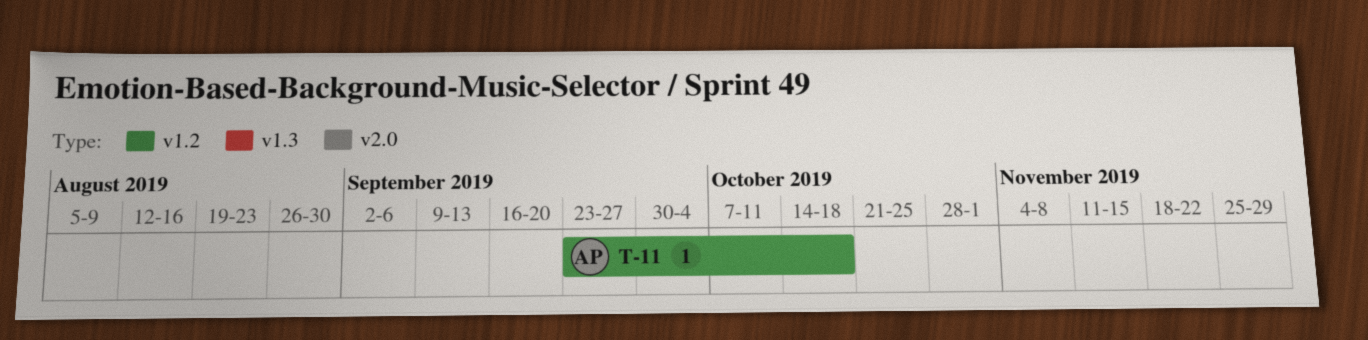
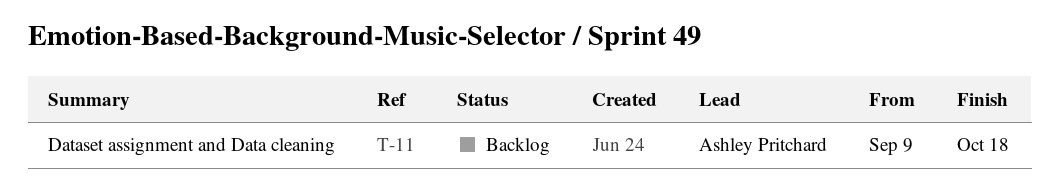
T-11, start: Sep 23 -> Sep 9

